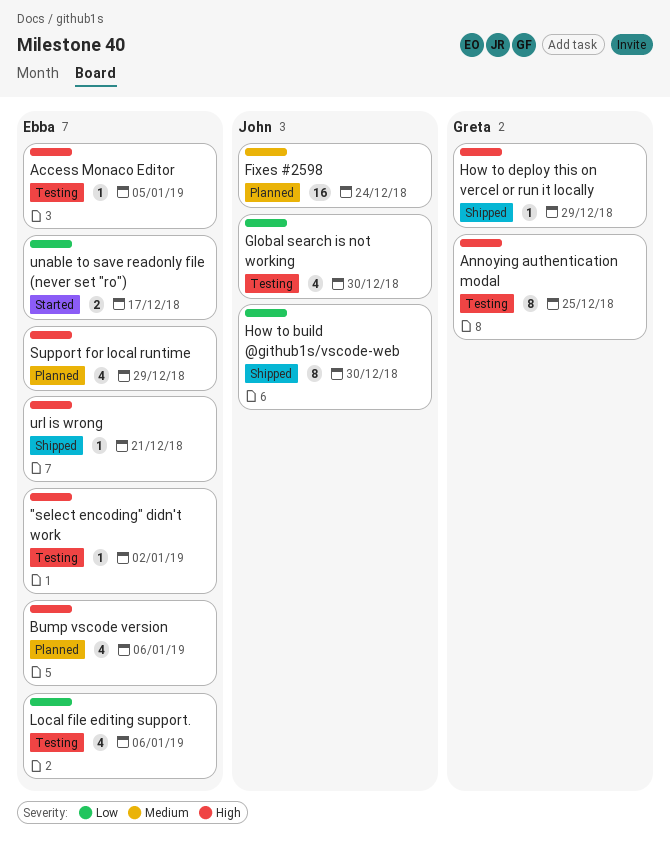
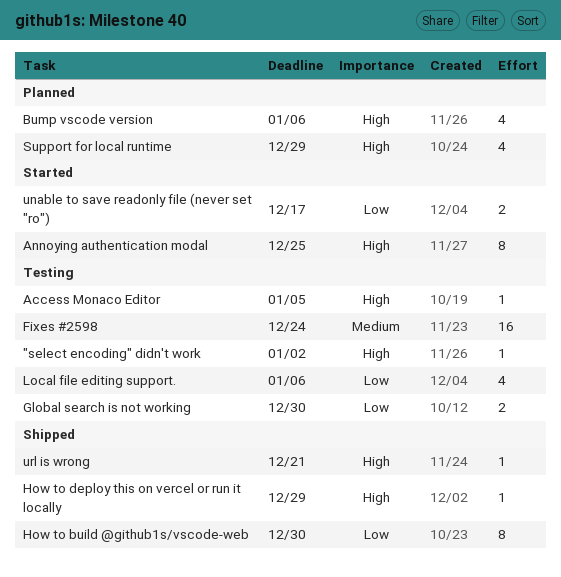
Annoying authentication modal, status: Testing -> Started
Fixes #2598, status: Planned -> Testing
Global search is not working, estimate: 4 -> 2

